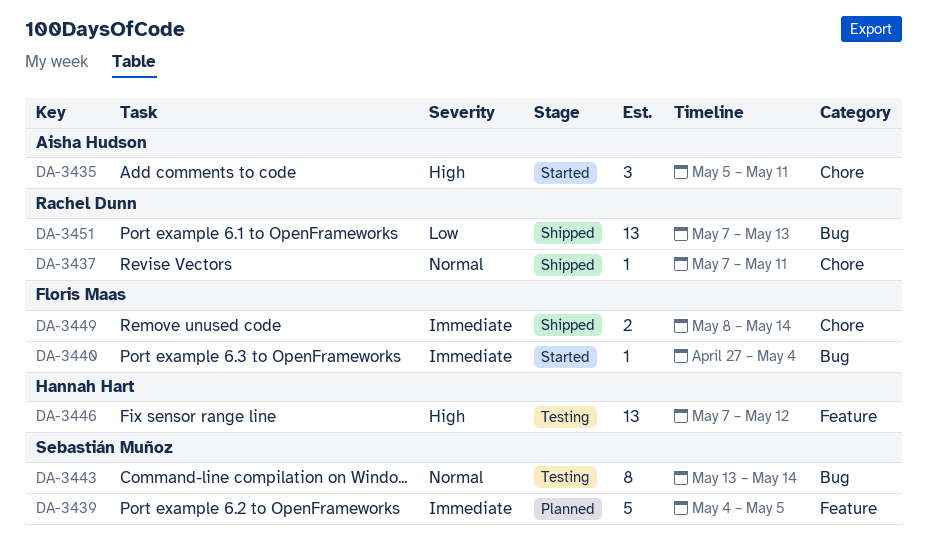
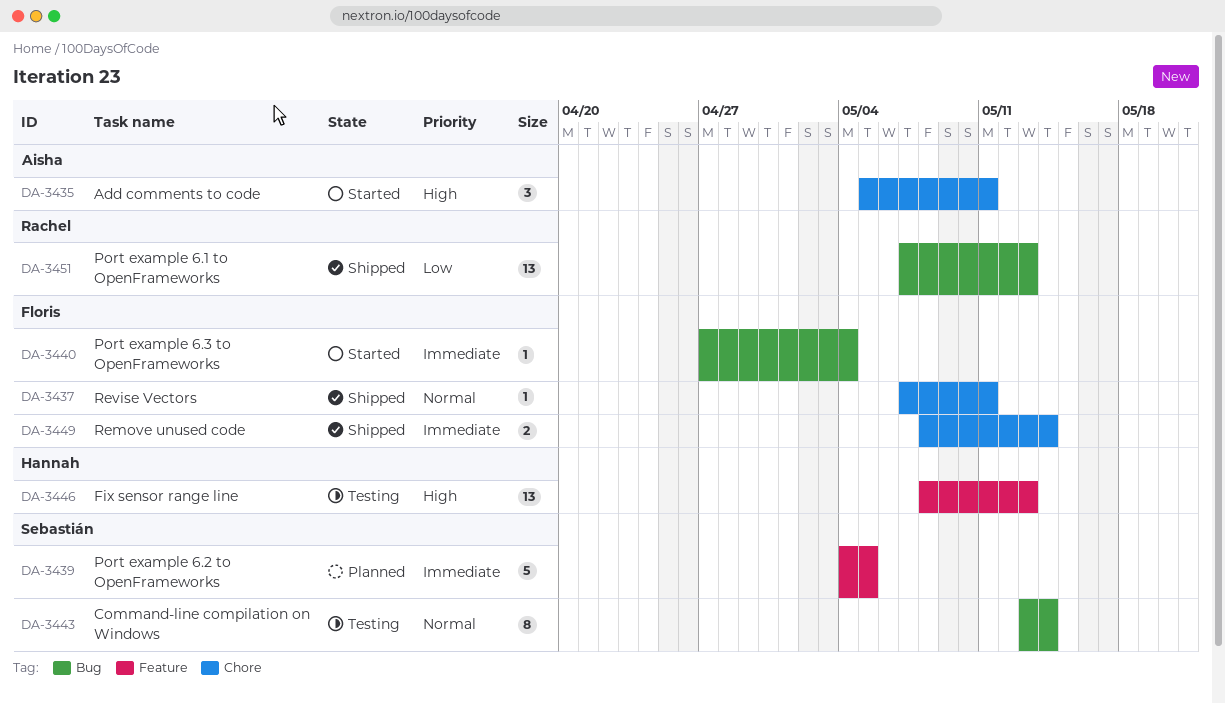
DA-3437, owner: Rachel Dunn -> Floris Maas
DA-3446, start: May 7 -> May 8
DA-3446, due: May 12 -> May 13

